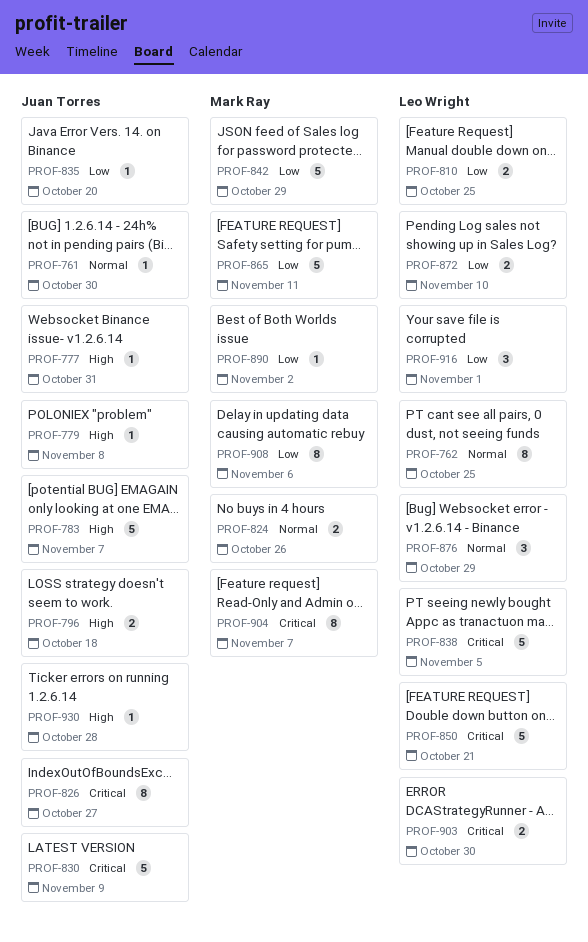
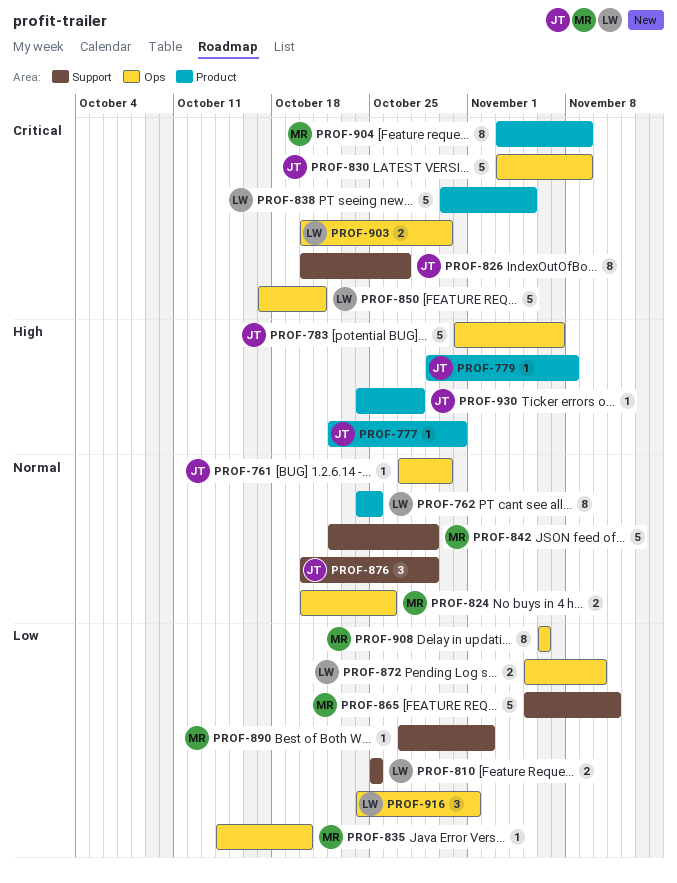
PROF-796: present -> none
PROF-835, owner: Juan Torres -> Mark Ray
PROF-842, priority: Low -> Normal
PROF-876, owner: Leo Wright -> Juan Torres
PROF-904, due: Nov 7 -> Nov 9

